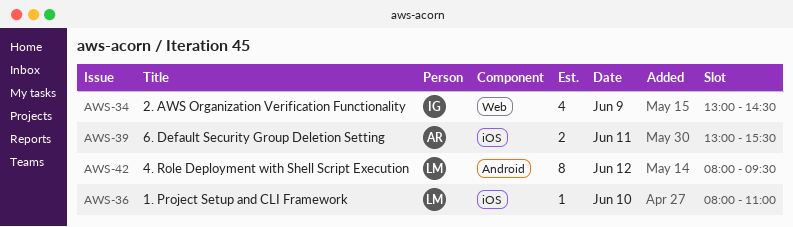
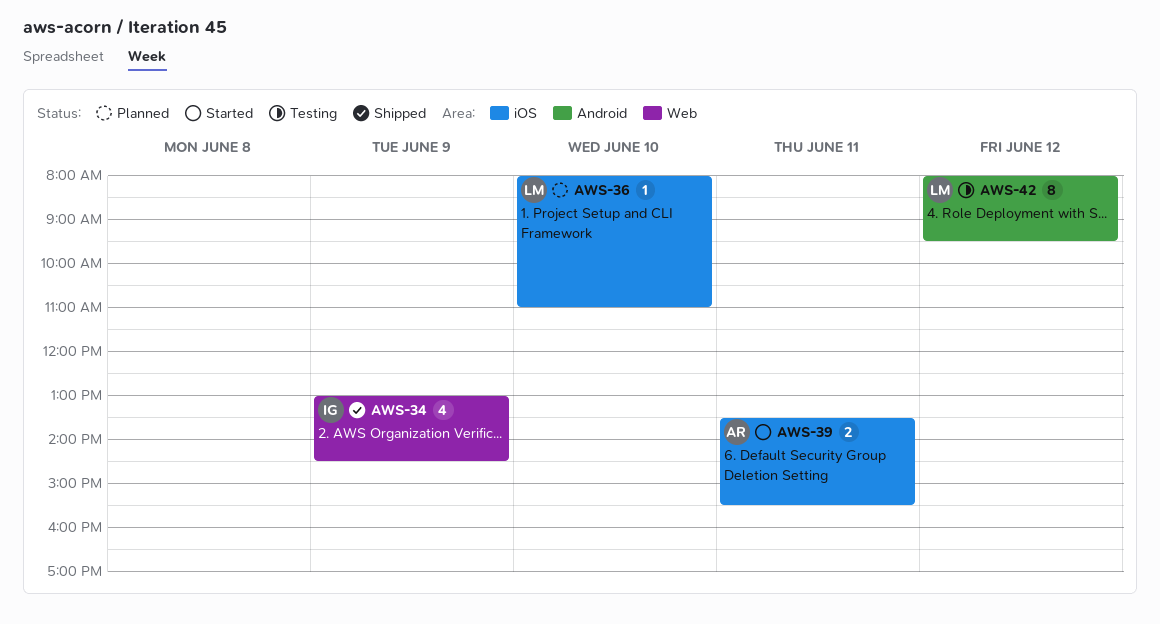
AWS-39, begins: 13:00 -> 13:30

